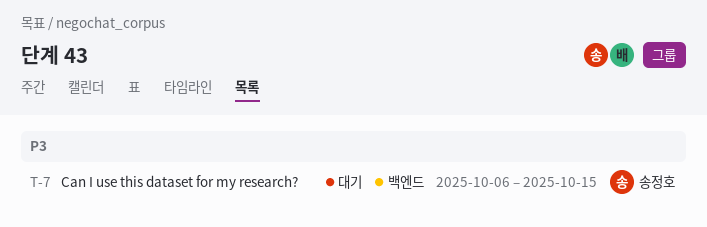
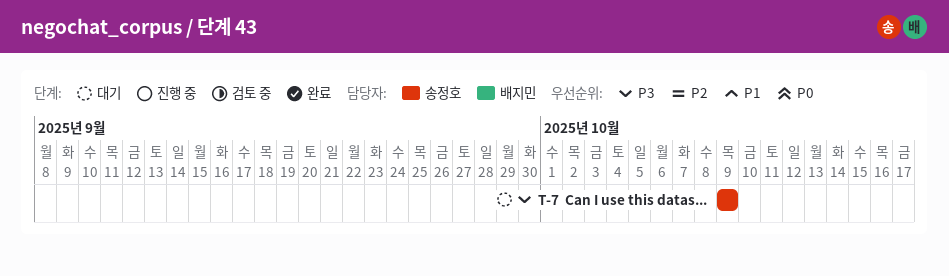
T-7, start: Oct 6 -> Oct 9
T-7, due: Oct 15 -> Oct 9

